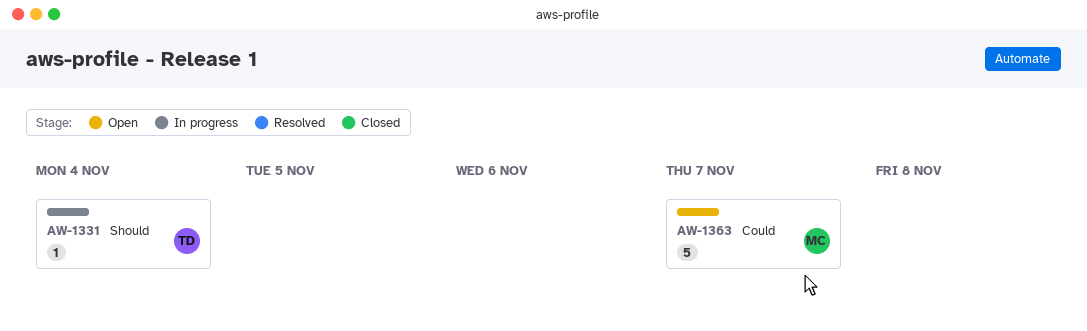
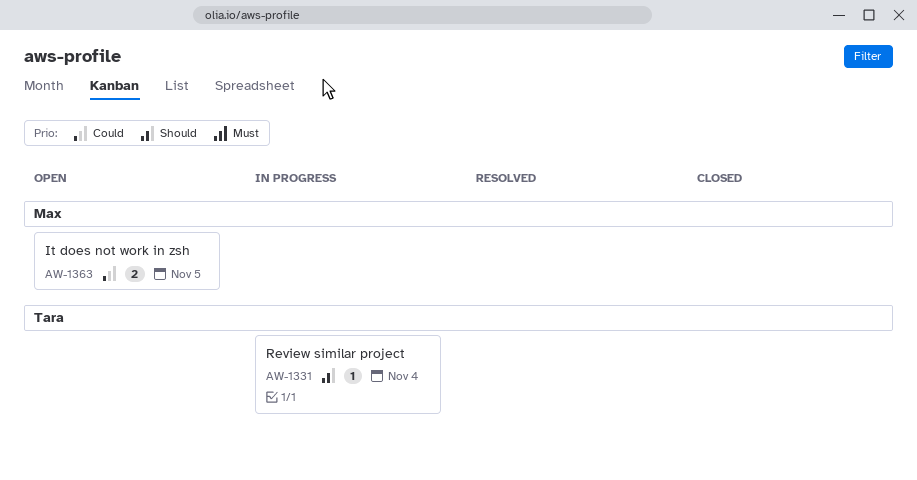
AW-1363, estimate: 5 -> 2
AW-1363, due: Nov 7 -> Nov 5

